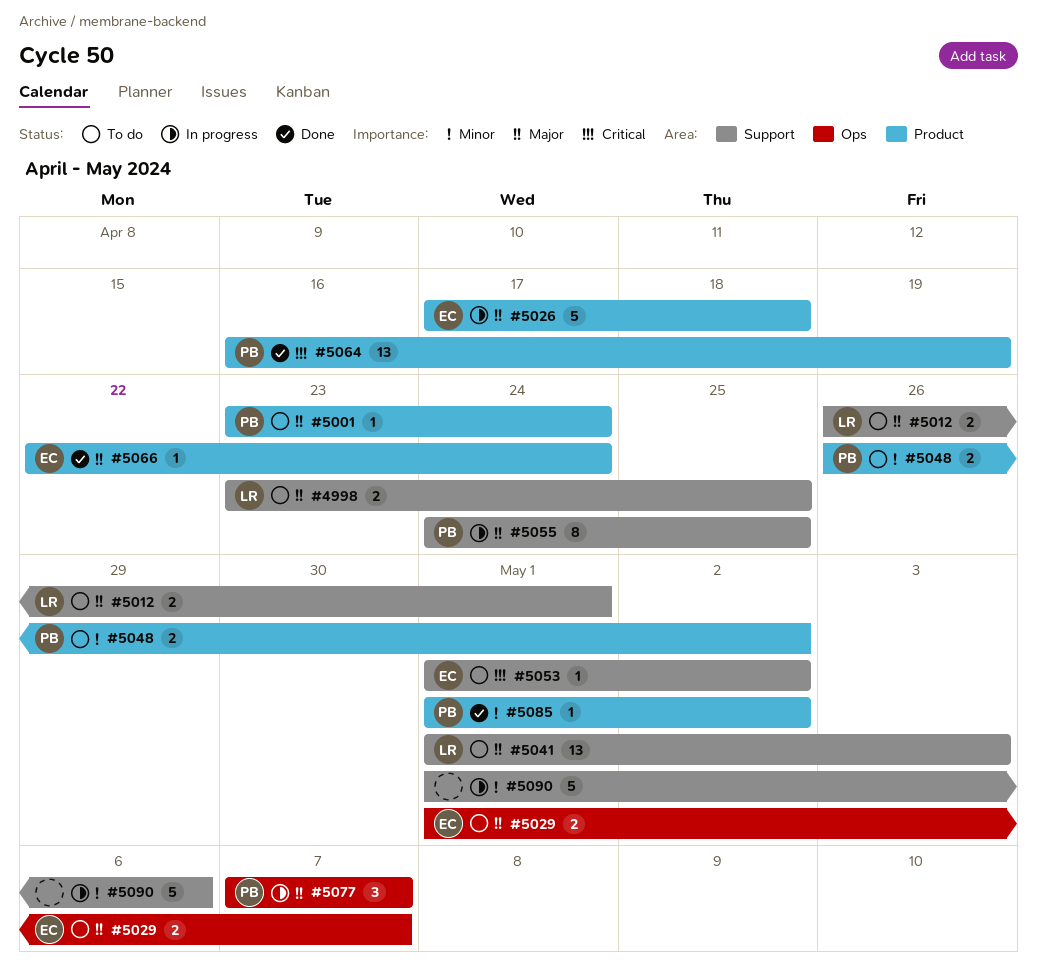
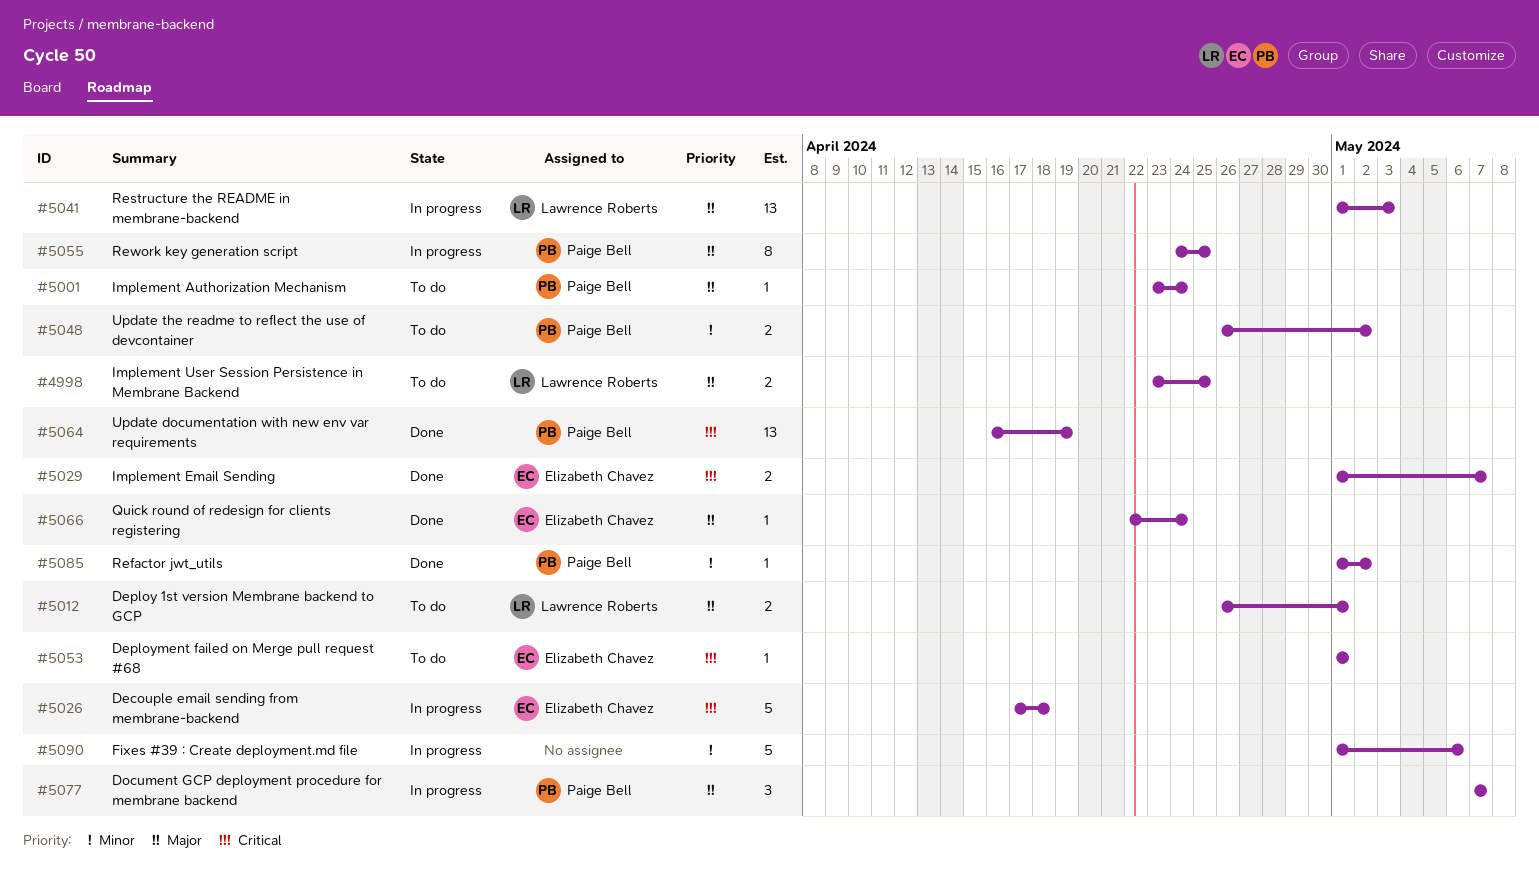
#5026, priority: Major -> Critical
#5029, status: To do -> Done
#5029, priority: Major -> Critical
#5041, status: To do -> In progress
#5053, due: May 2 -> May 1

